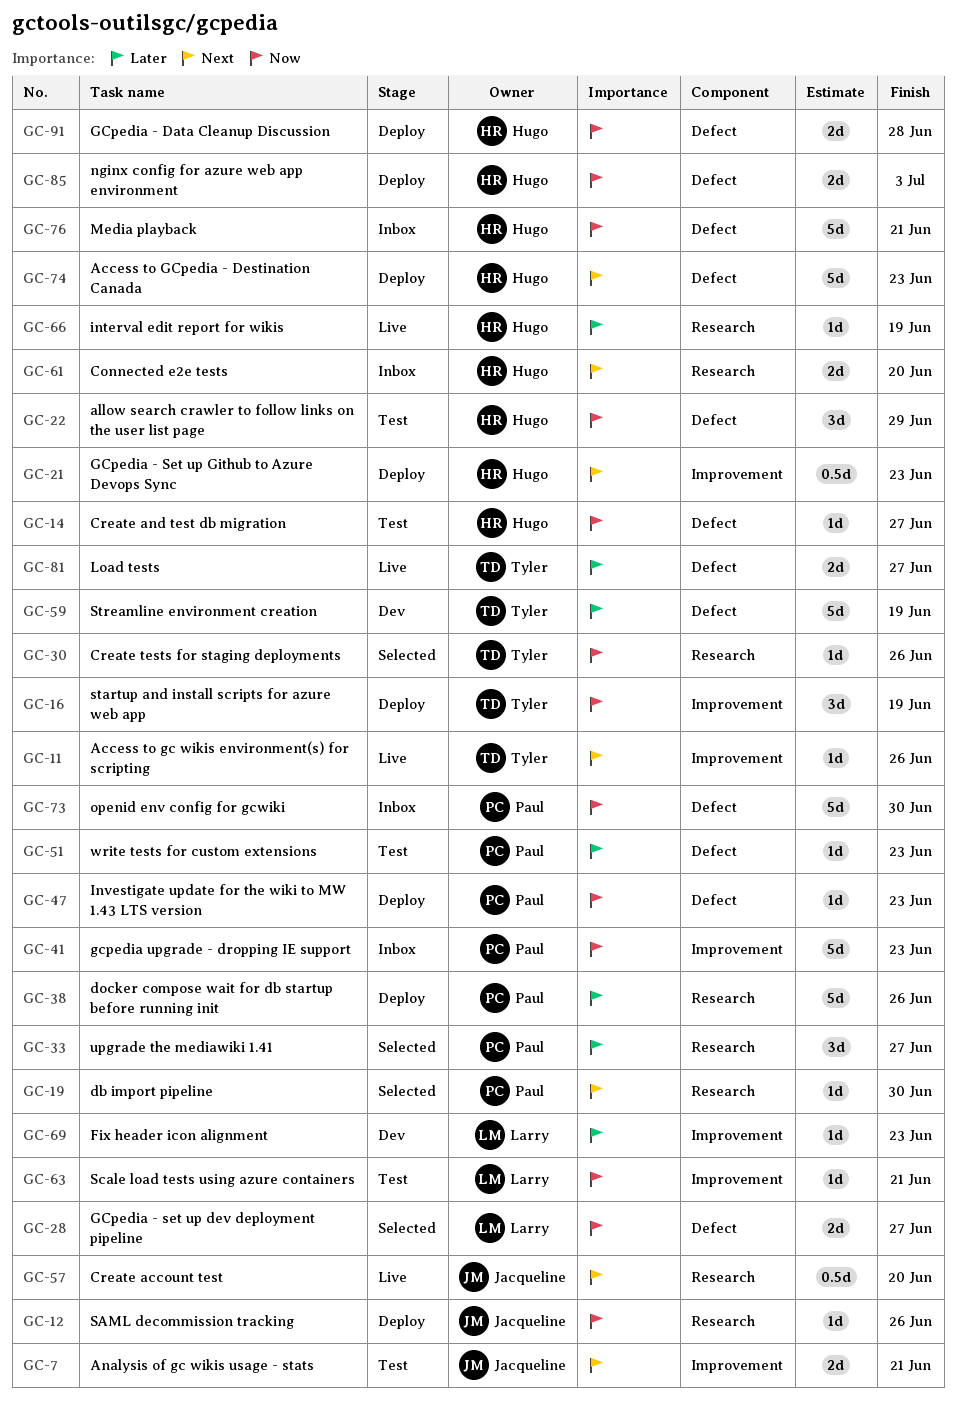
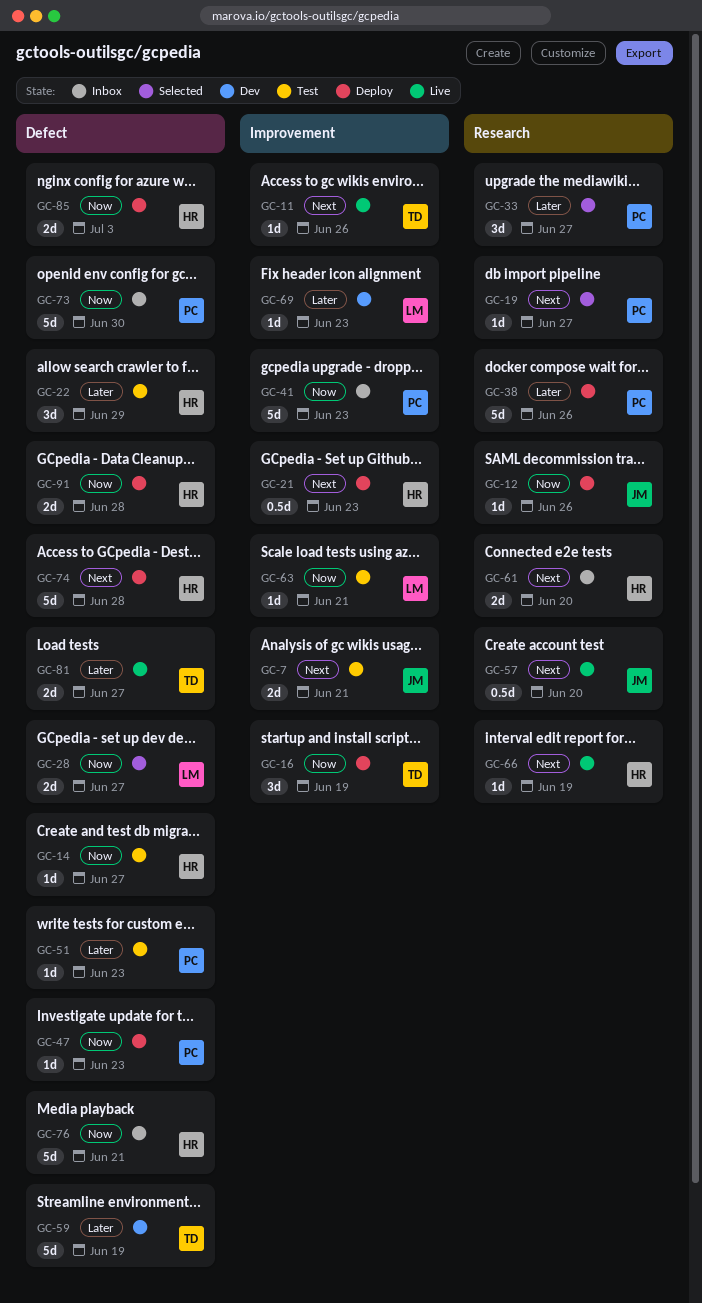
GC-19, due: Jun 30 -> Jun 27
GC-22, priority: Now -> Later
GC-30: present -> none
GC-66, priority: Later -> Next
GC-74, due: Jun 23 -> Jun 28

